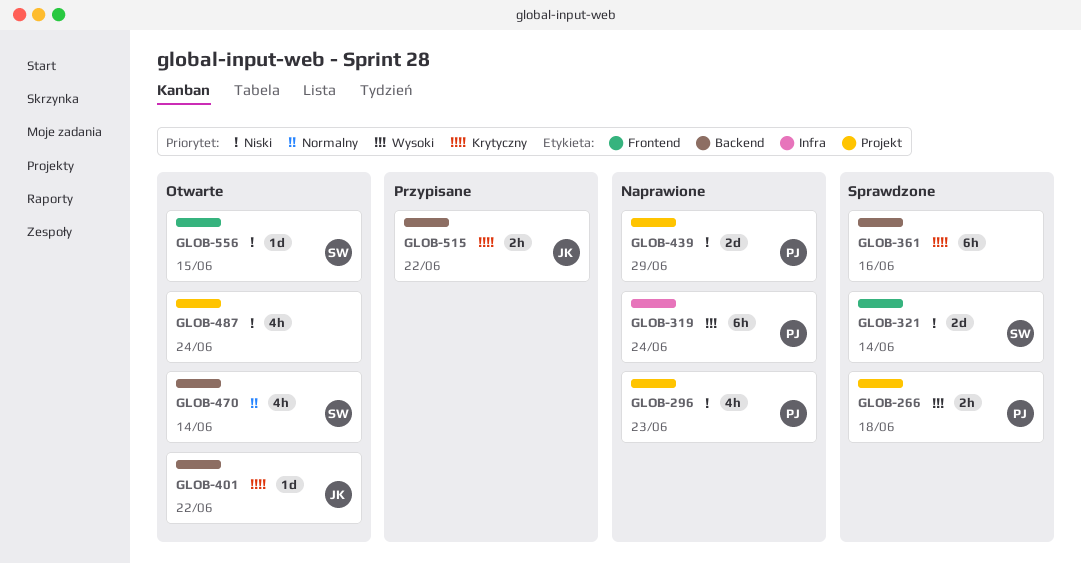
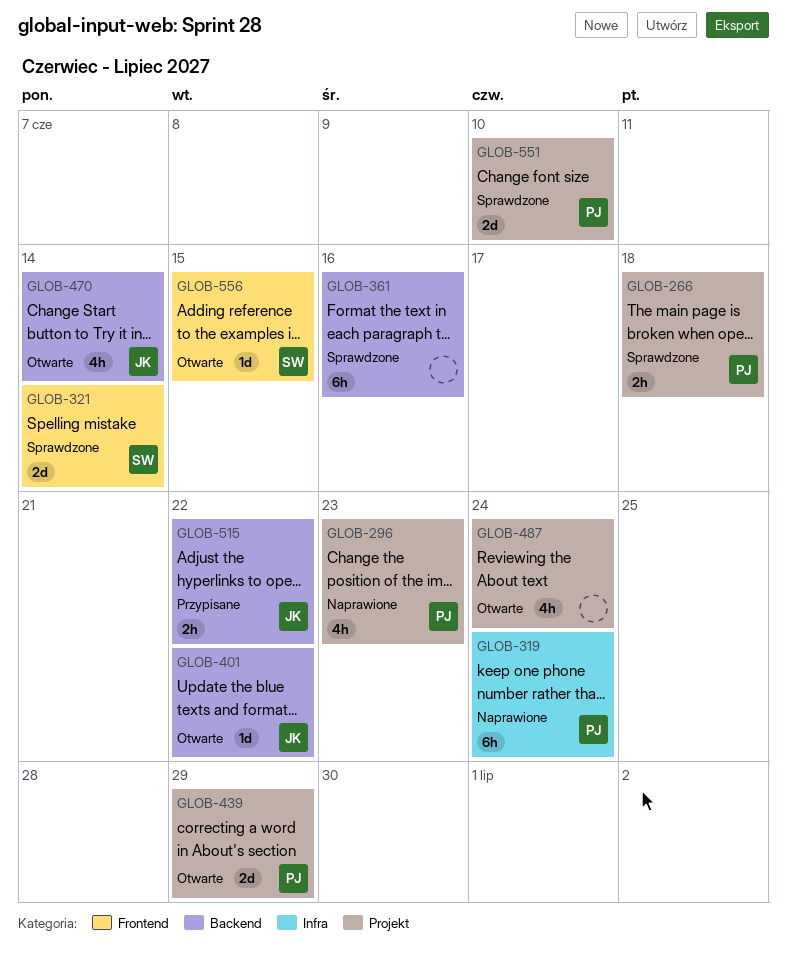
GLOB-439, status: Naprawione -> Otwarte
GLOB-470, owner: SW -> JK
GLOB-551: none -> present

